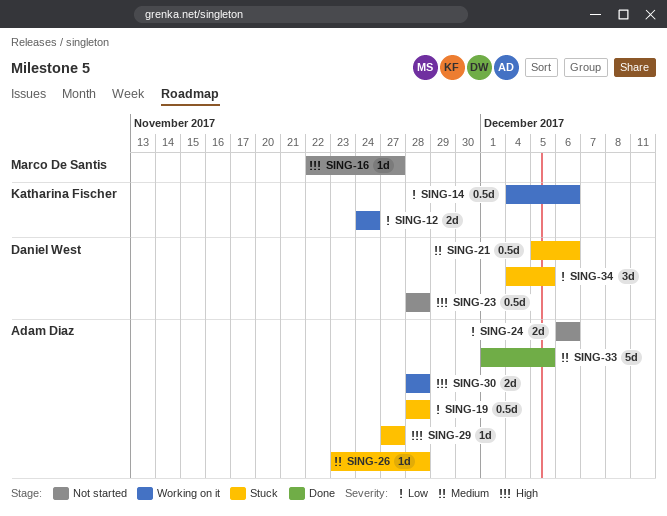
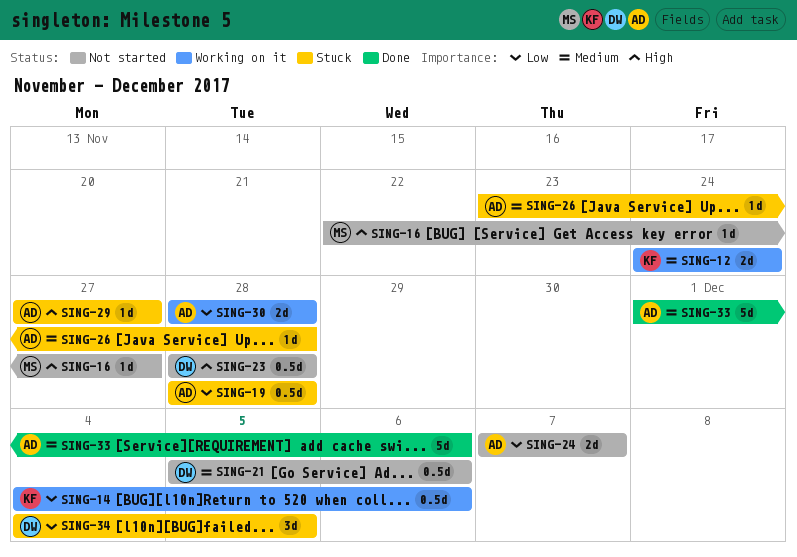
SING-12, priority: Low -> Medium
SING-21, status: Stuck -> Not started
SING-24, start: Dec 6 -> Dec 7
SING-24, due: Dec 6 -> Dec 7
SING-30, priority: High -> Low
SING-33, due: Dec 5 -> Dec 6

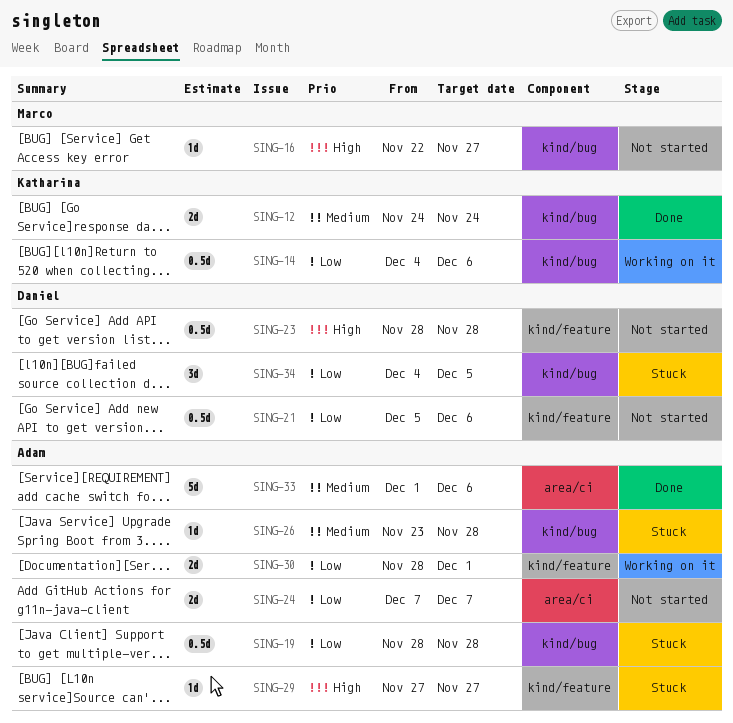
SING-12, status: Working on it -> Done
SING-21, priority: Medium -> Low
SING-30, due: Nov 28 -> Dec 1

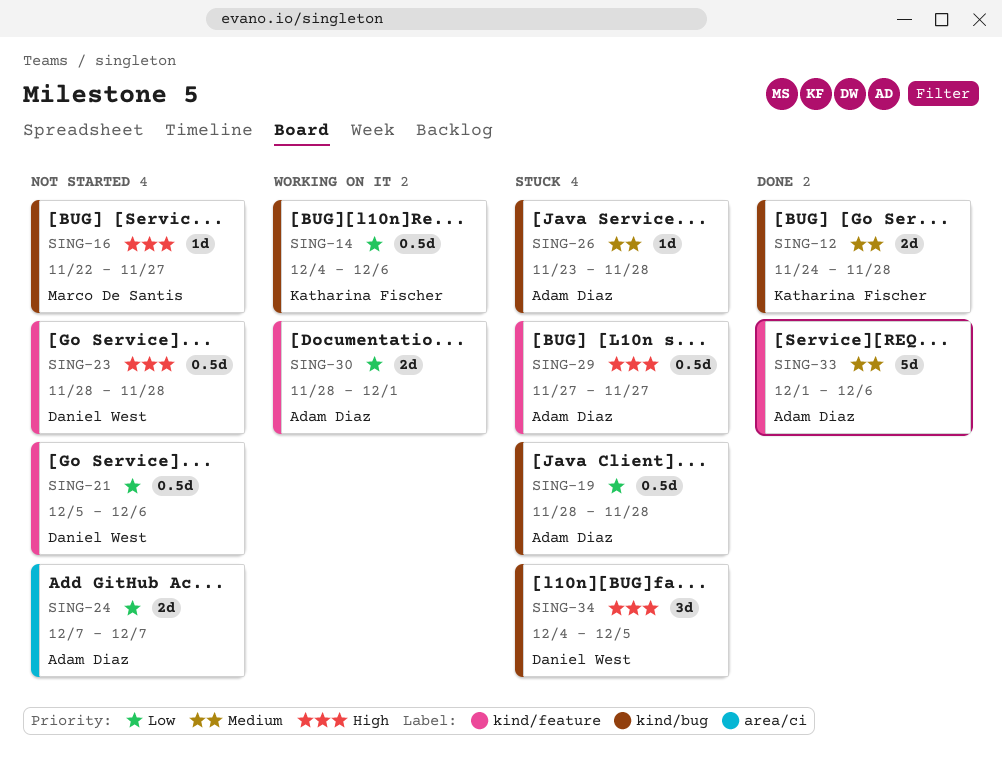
SING-12, due: Nov 24 -> Nov 28
SING-29, estimate: 1d -> 0.5d
SING-33, label: area/ci -> kind/feature
SING-34, priority: Low -> High

